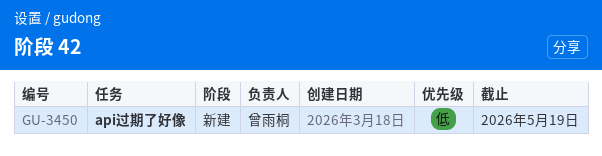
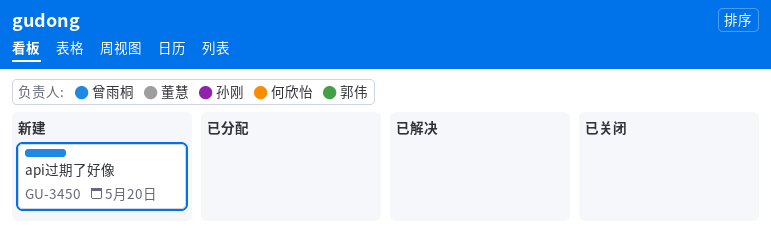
GU-3450, due: May 19 -> May 20

